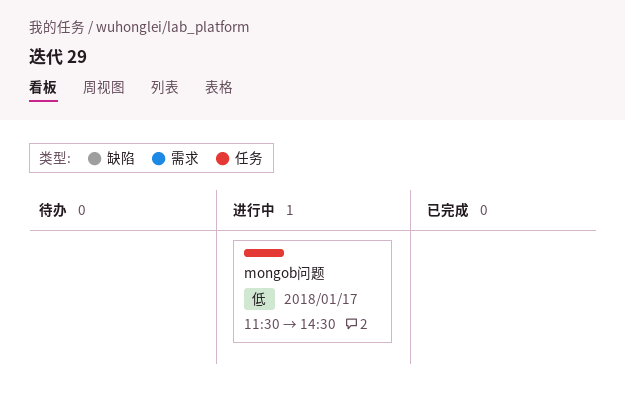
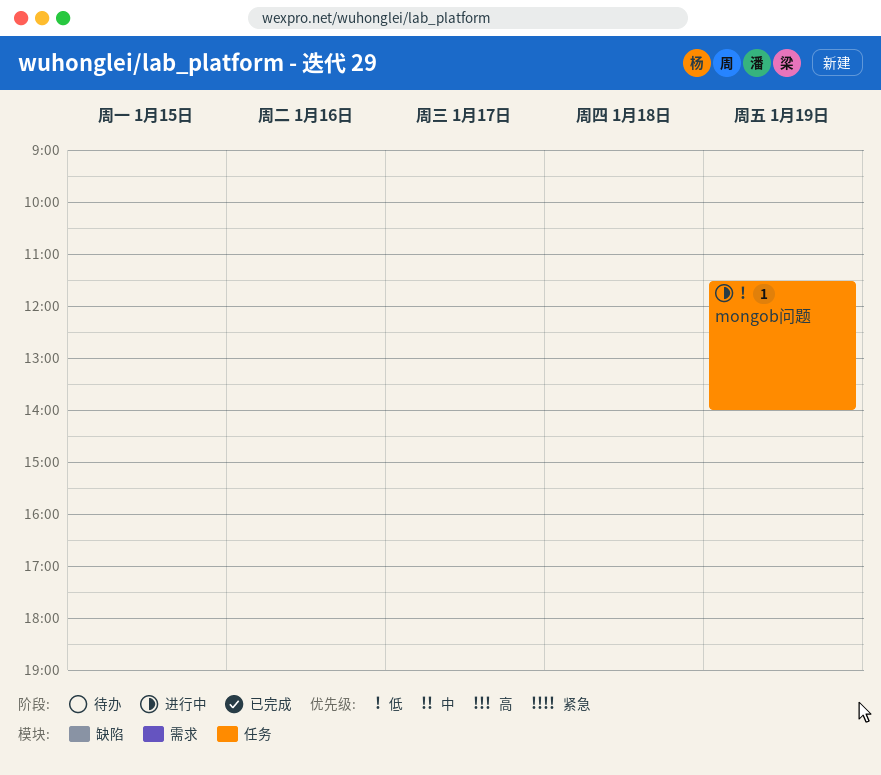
mongob问题, day: Jan 17 -> Jan 19
mongob问题, ends: 14:30 -> 14:00

